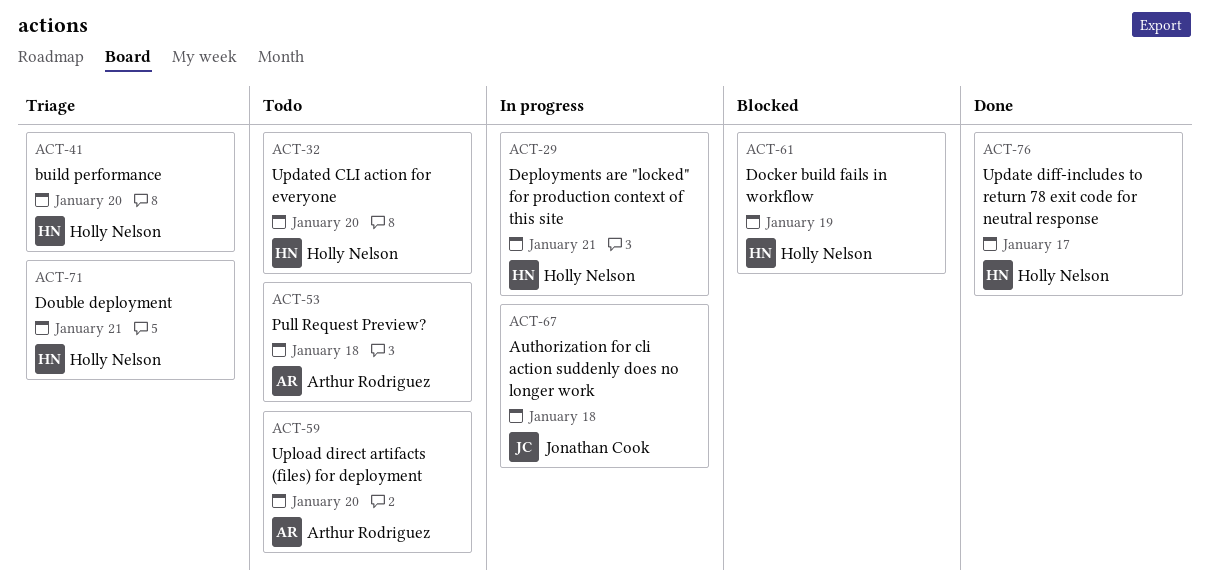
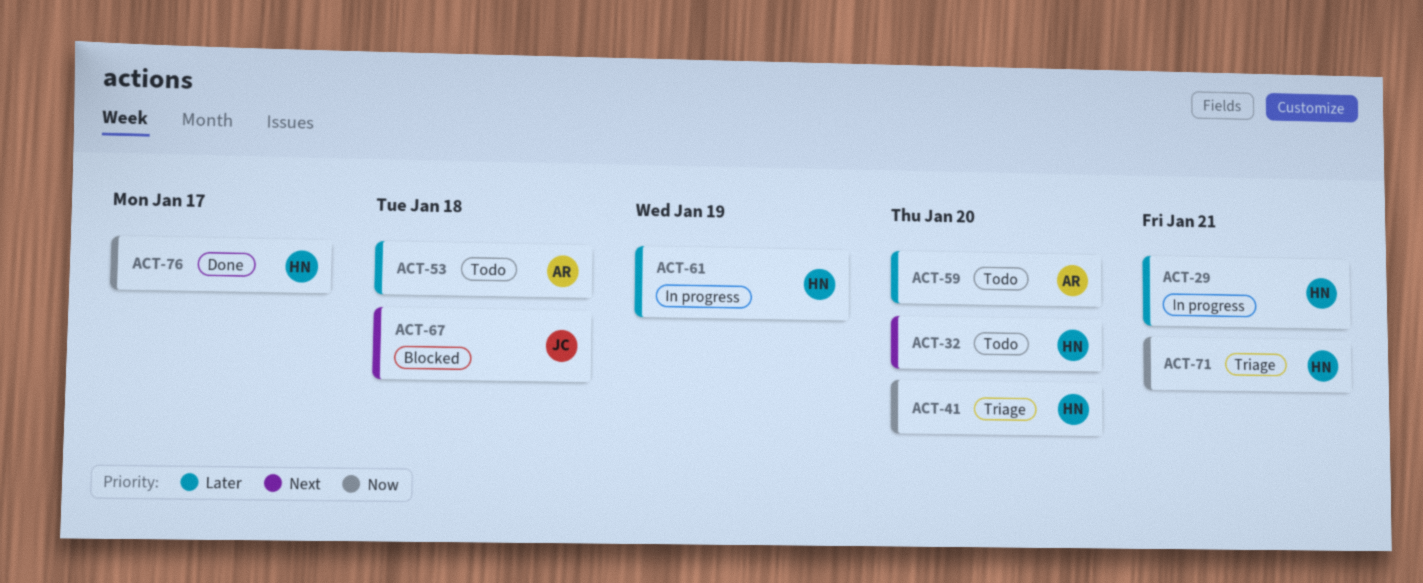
ACT-61, status: Blocked -> In progress
ACT-67, status: In progress -> Blocked

